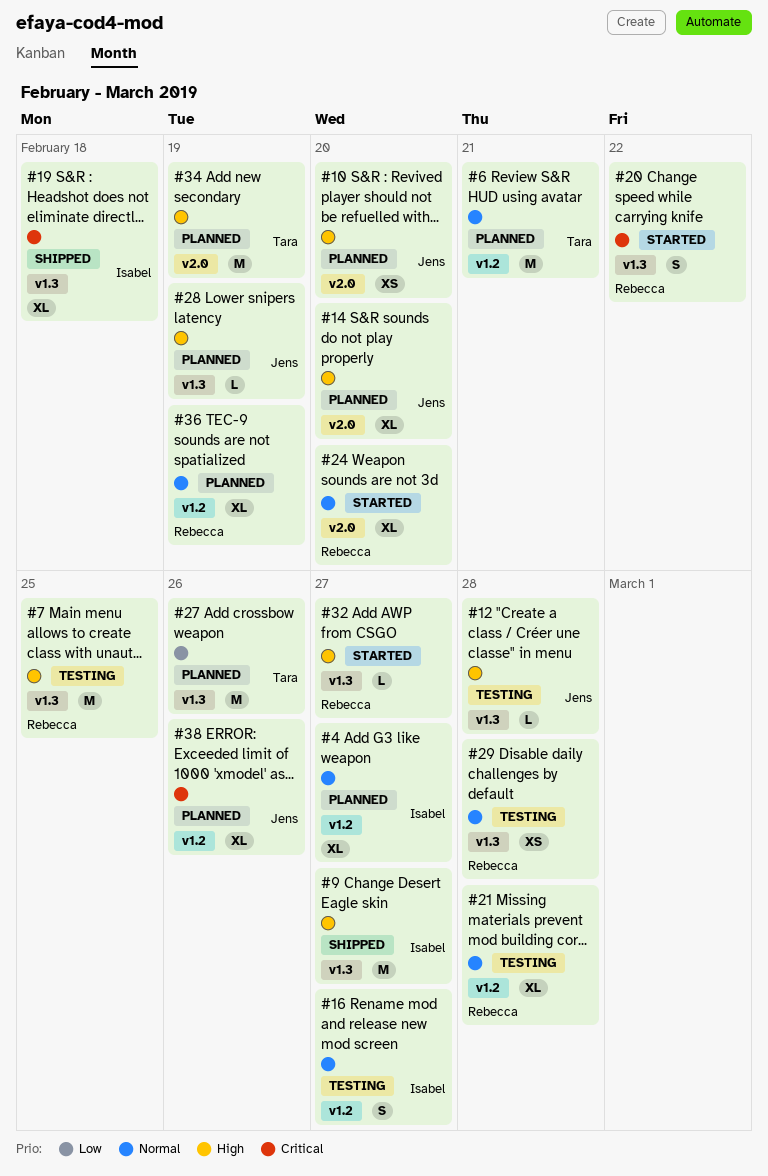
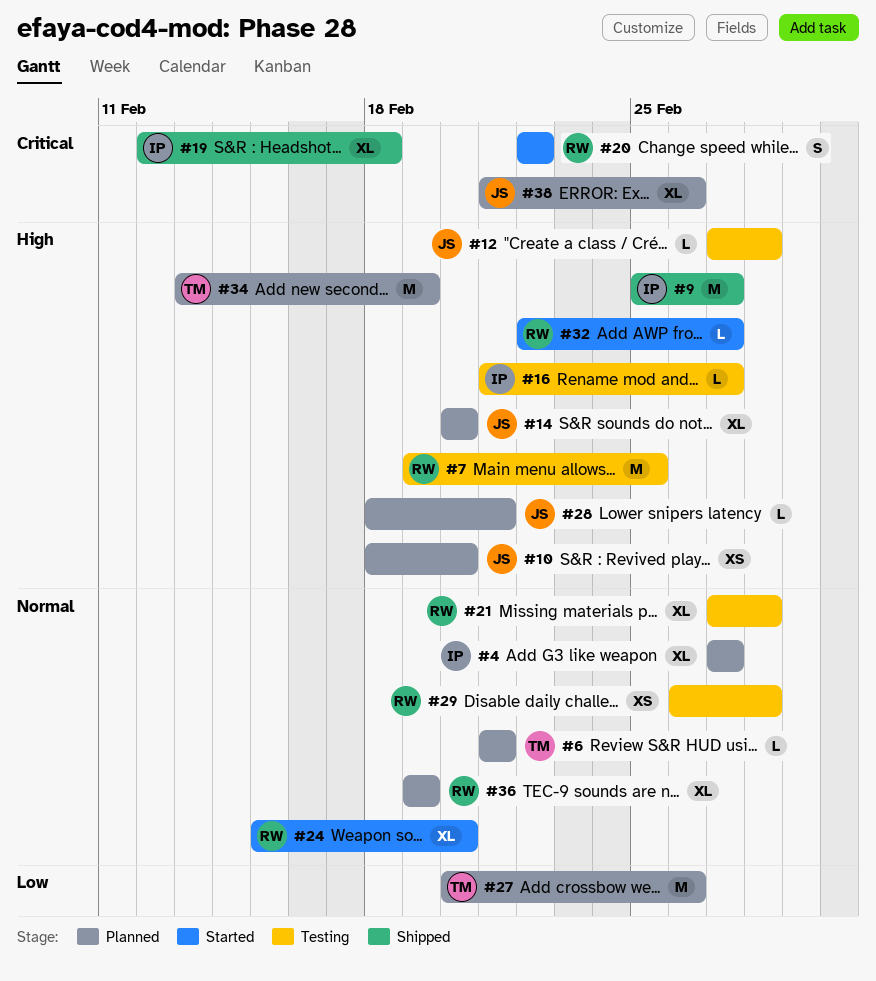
#6, estimate: M -> L
#16, priority: Normal -> High
#16, estimate: S -> L
#28, due: Feb 19 -> Feb 21

